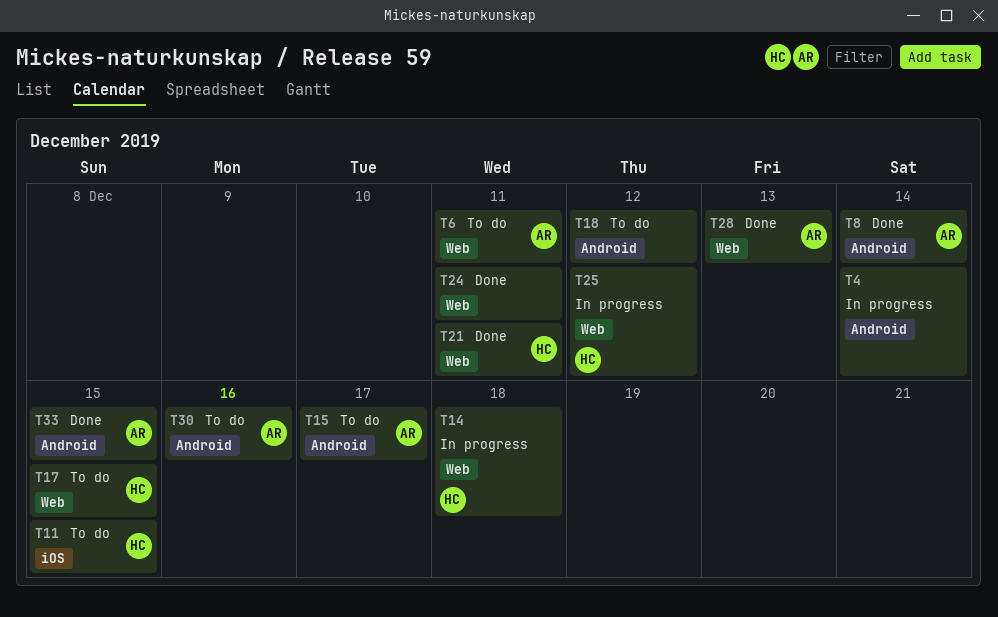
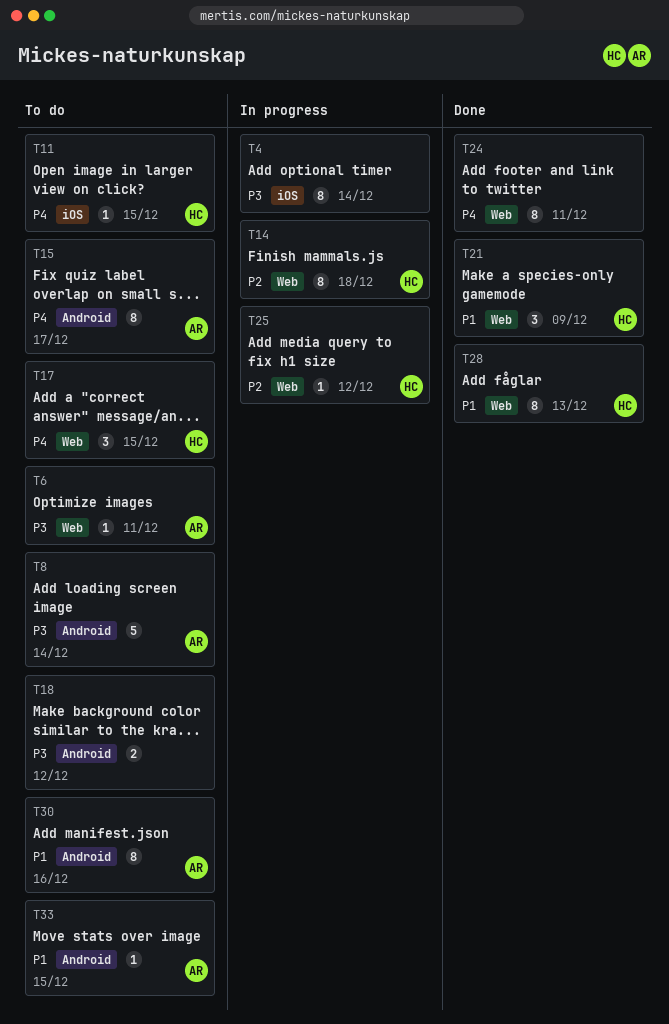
T4, label: Android -> iOS
T8, status: Done -> To do
T21, due: Dec 11 -> Dec 9
T28, owner: AR -> HC
T33, status: Done -> To do

